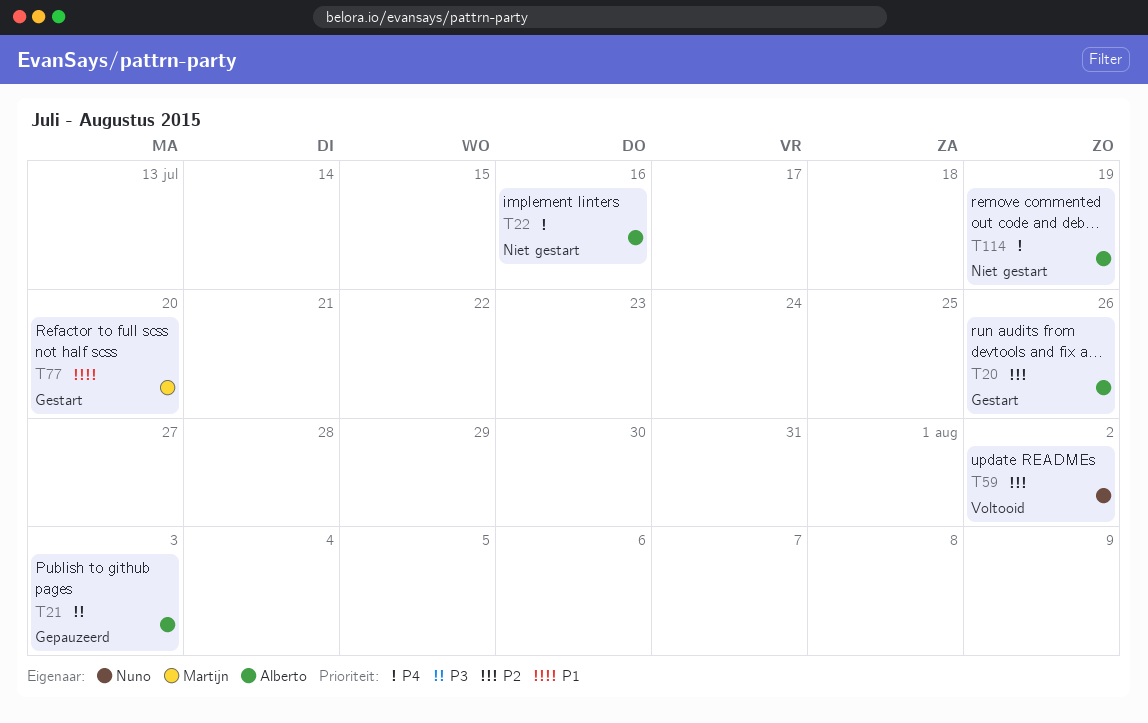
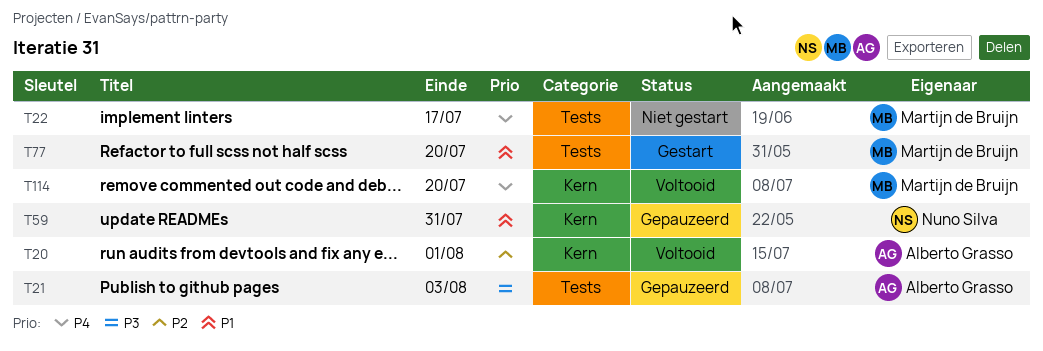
T20, status: Gestart -> Voltooid
T20, due: Jul 26 -> Aug 1
T22, owner: Alberto Grasso -> Martijn de Bruijn
T22, due: Jul 16 -> Jul 17
T59, status: Voltooid -> Gepauzeerd
T59, priority: P2 -> P1
T59, due: Aug 2 -> Jul 31
T114, status: Niet gestart -> Voltooid
T114, owner: Alberto Grasso -> Martijn de Bruijn
T114, due: Jul 19 -> Jul 20

